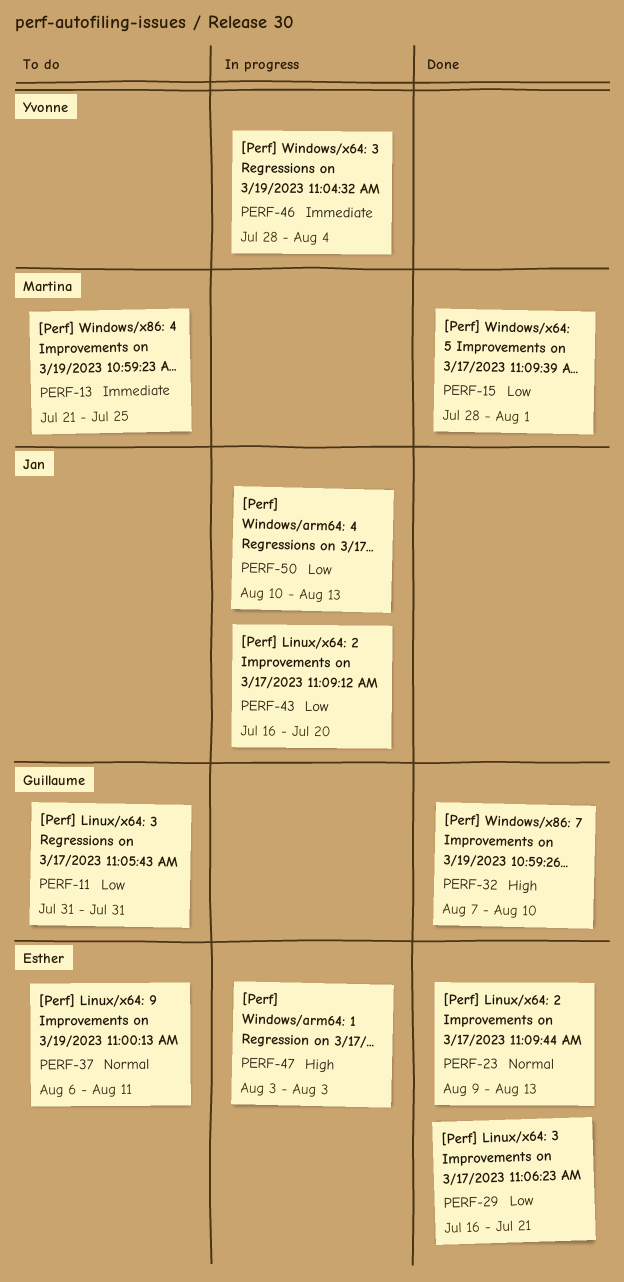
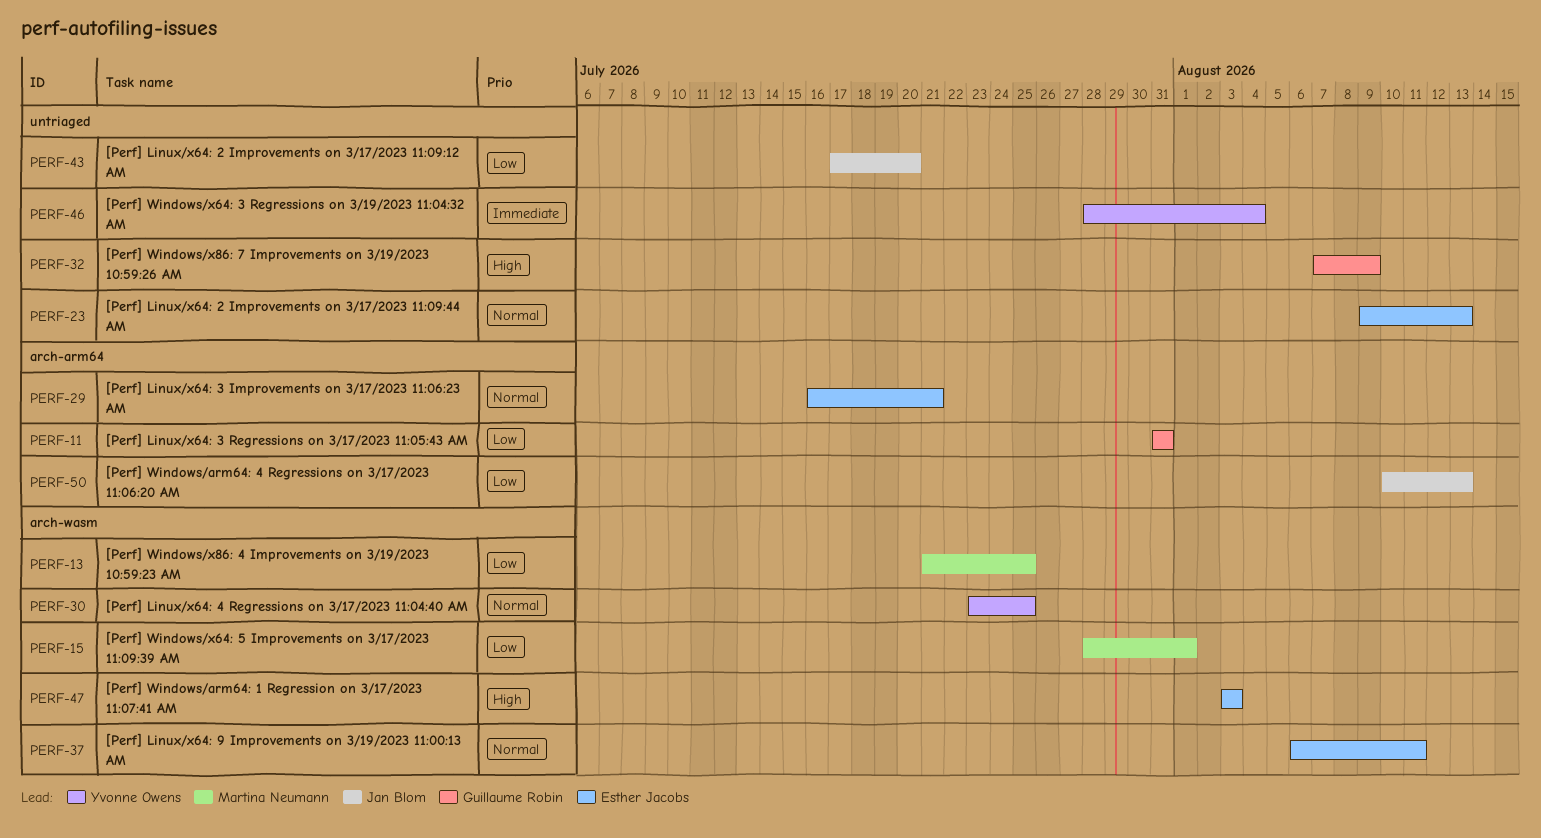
PERF-13, priority: Immediate -> Low
PERF-29, priority: Low -> Normal
PERF-30: none -> present
PERF-32, due: Aug 10 -> Aug 9
PERF-43, start: Jul 16 -> Jul 17

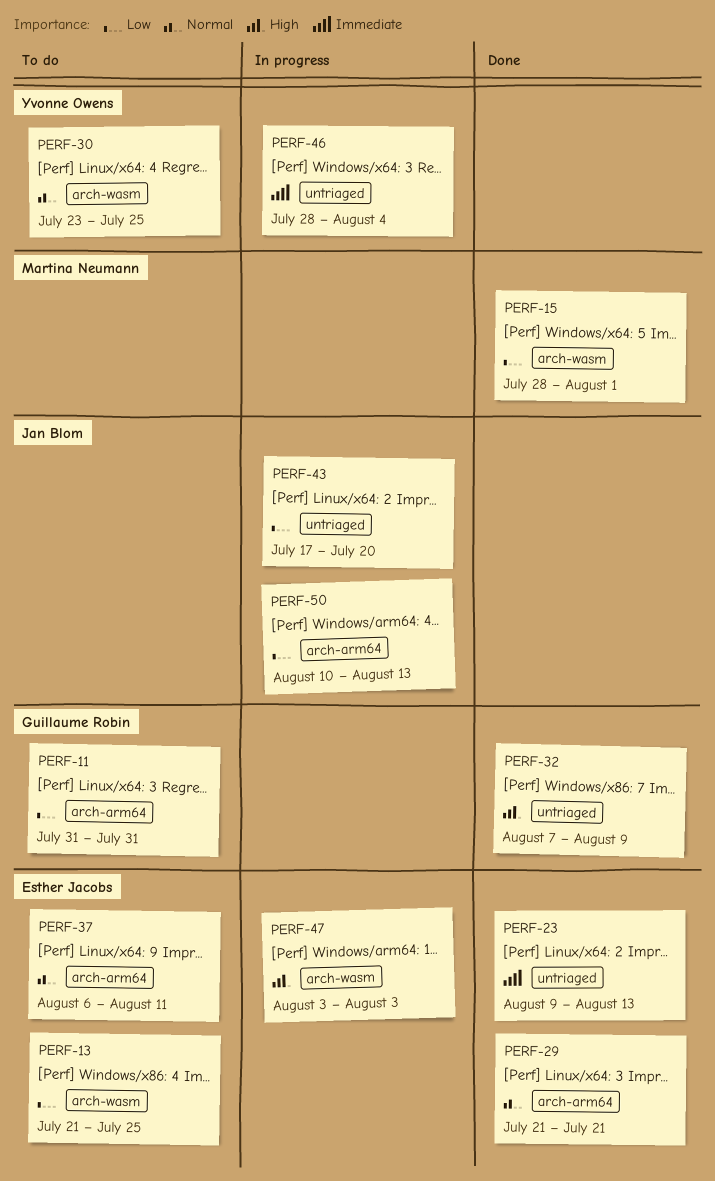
PERF-13, owner: Martina Neumann -> Esther Jacobs
PERF-23, priority: Normal -> Immediate
PERF-29, start: Jul 16 -> Jul 21
PERF-37, label: arch-wasm -> arch-arm64

